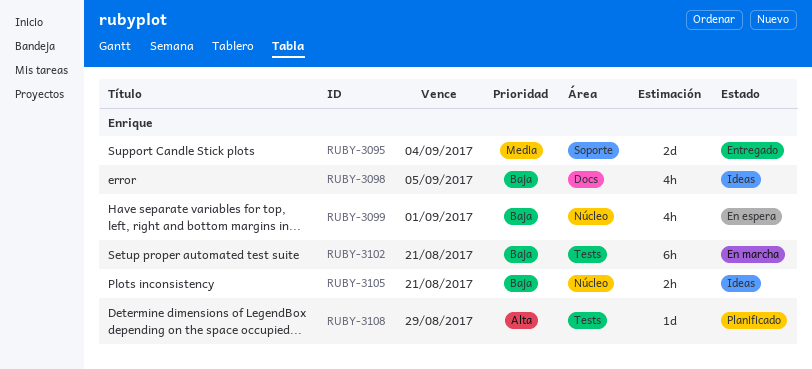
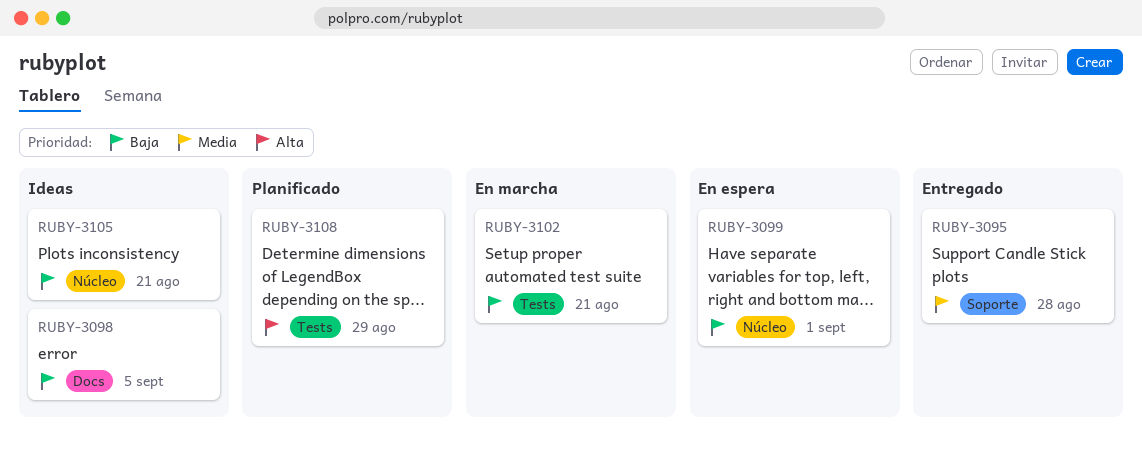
RUBY-3095, due: Sep 4 -> Aug 28

